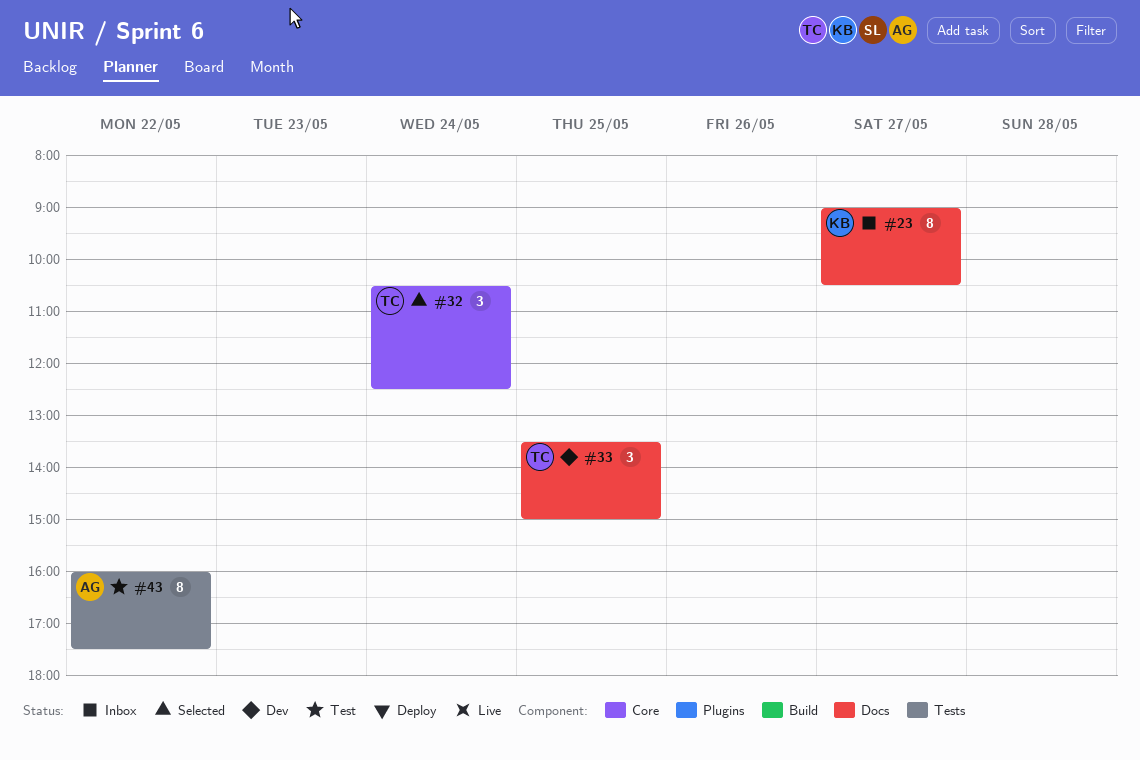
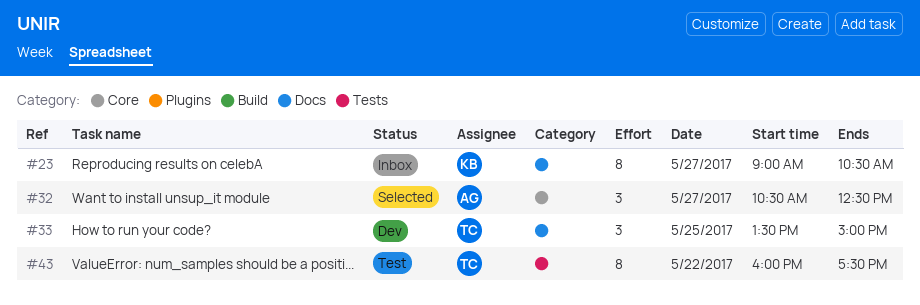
#32, owner: TC -> AG
#32, day: May 24 -> May 27
#43, owner: AG -> TC

